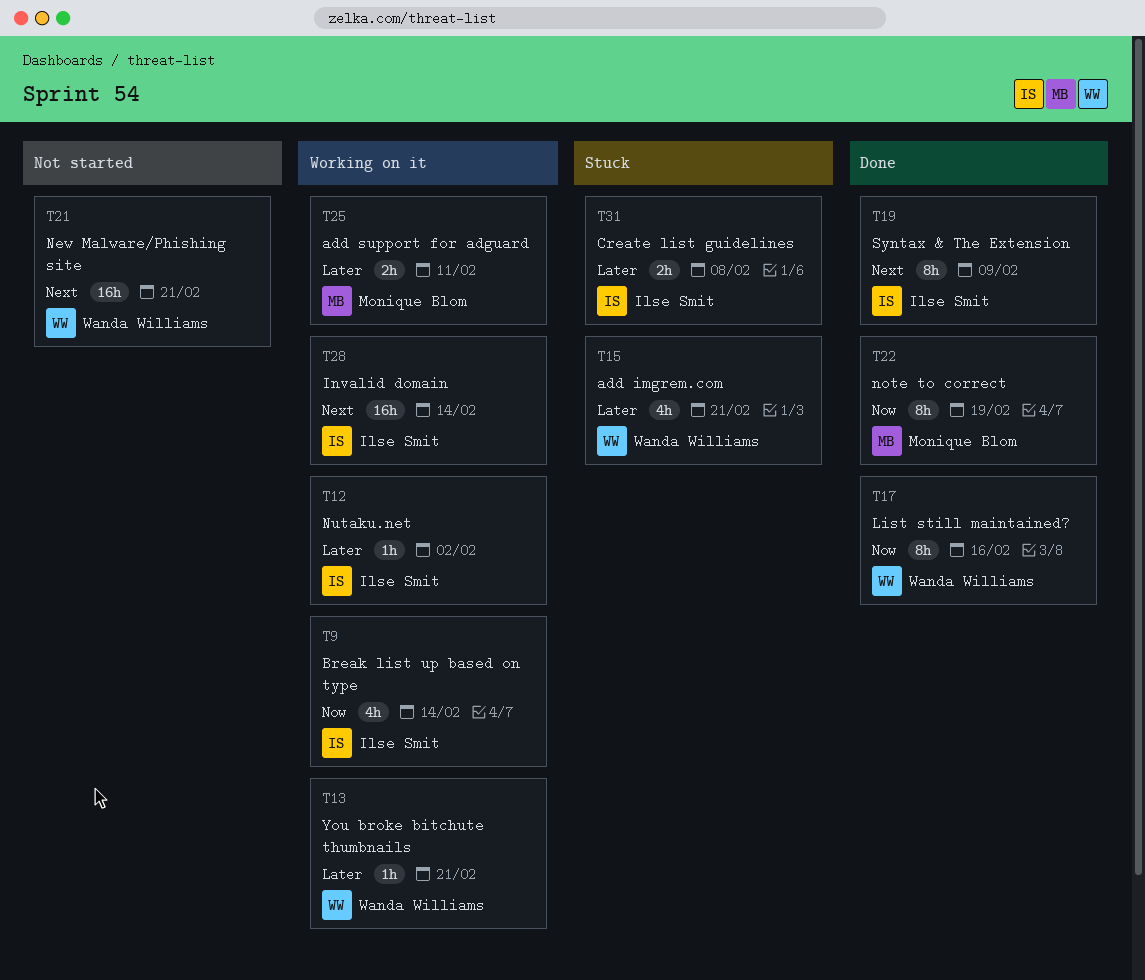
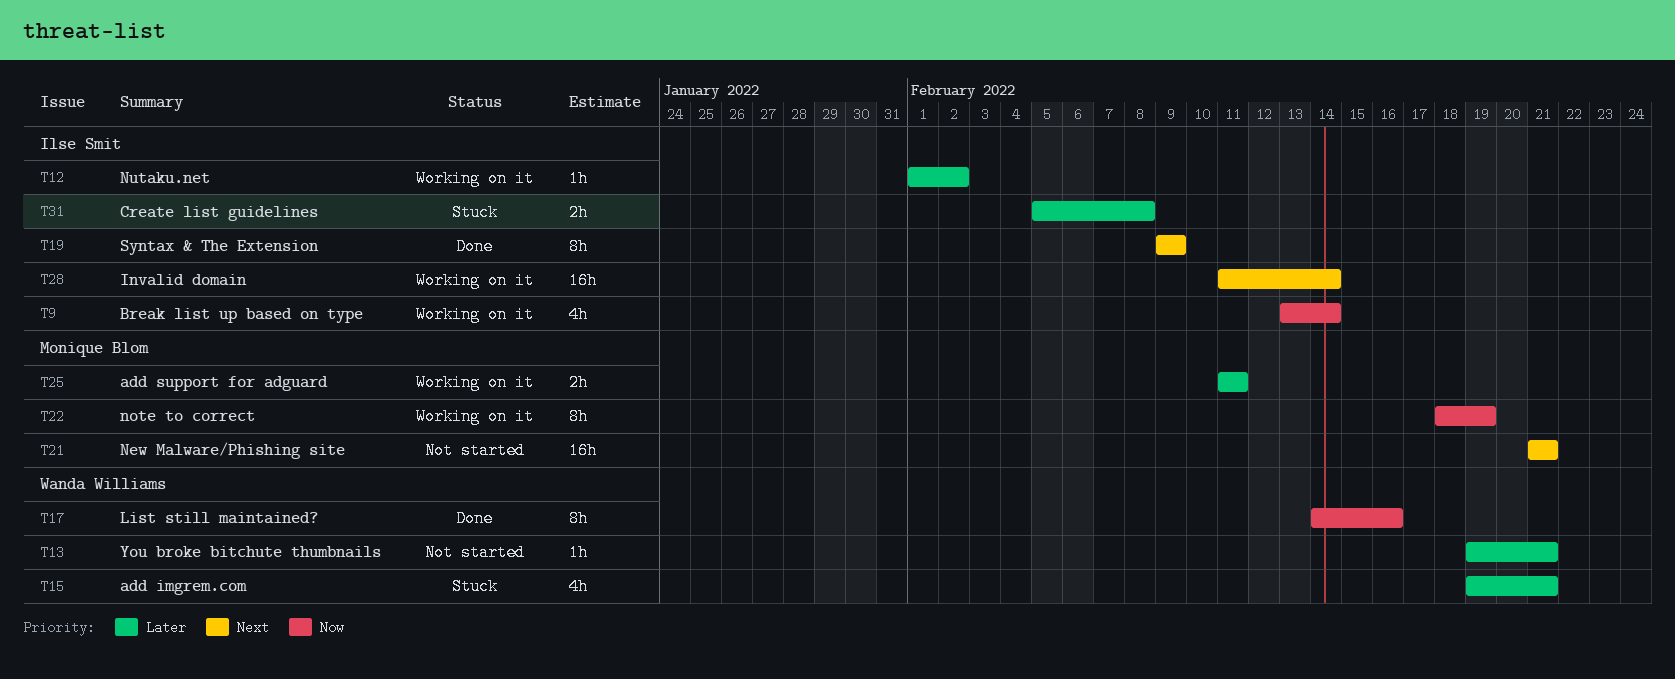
T13, status: Working on it -> Not started
T21, owner: Wanda Williams -> Monique Blom
T22, status: Done -> Working on it

